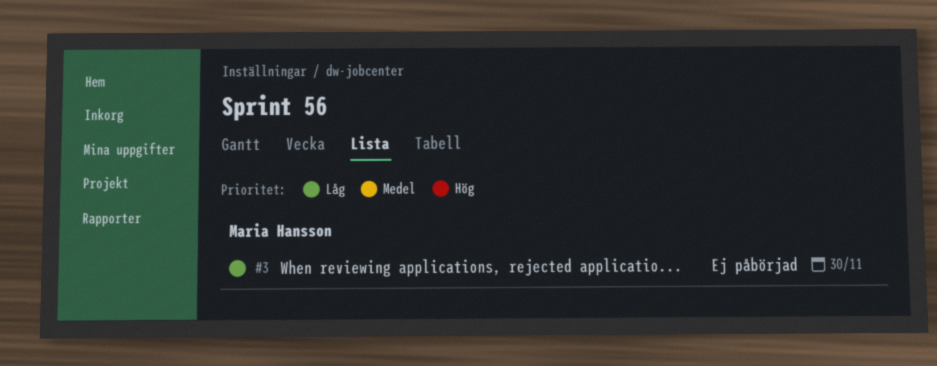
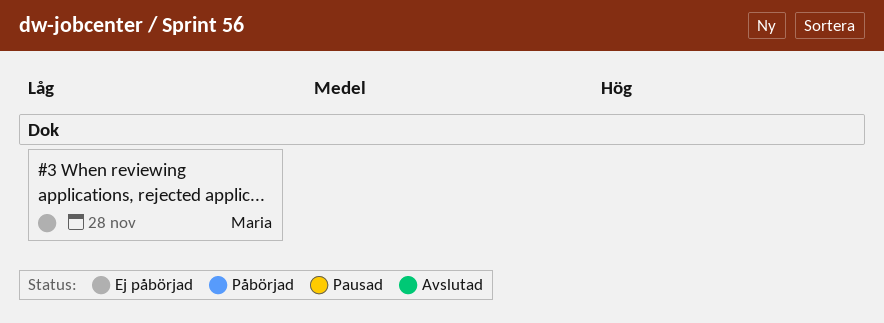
#3, due: Nov 30 -> Nov 28

